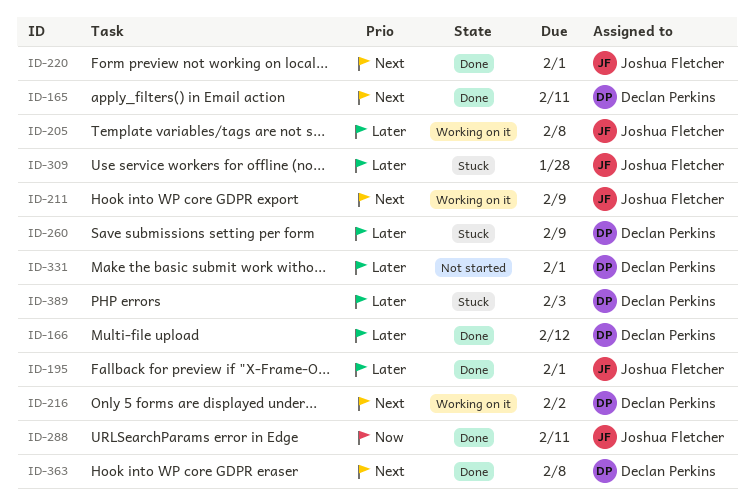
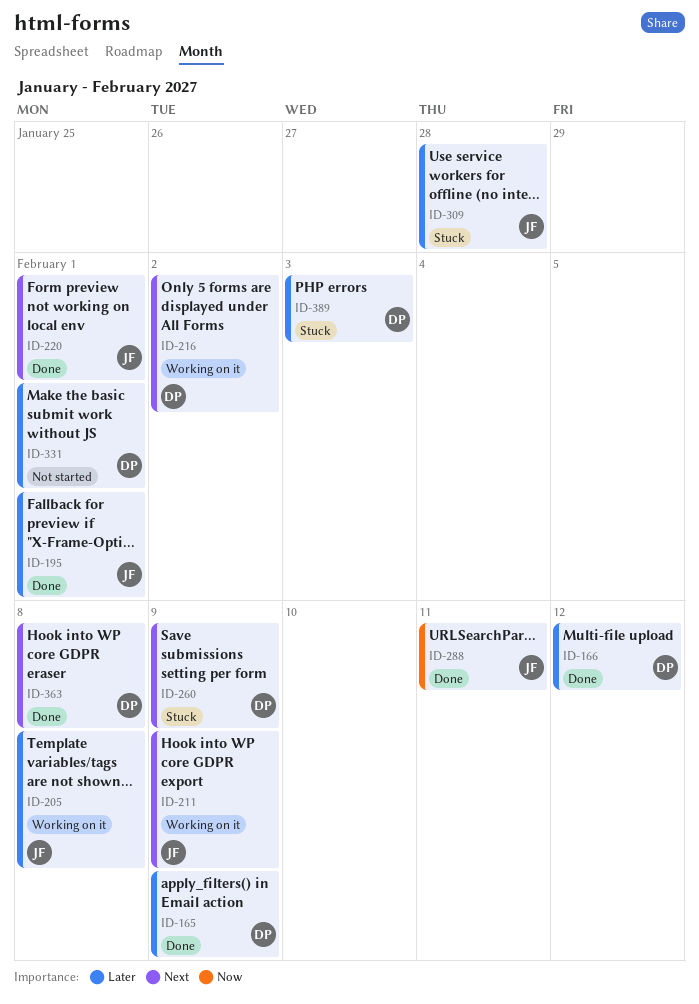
ID-165, priority: Next -> Later
ID-165, due: Feb 11 -> Feb 9
ID-260, priority: Later -> Next

